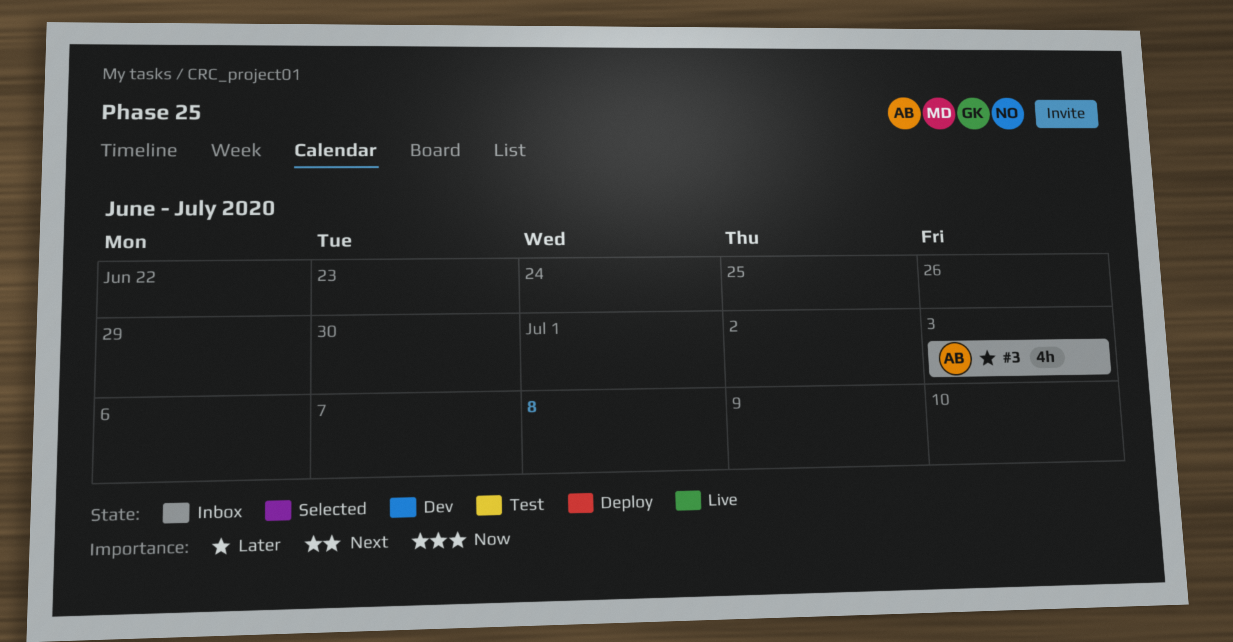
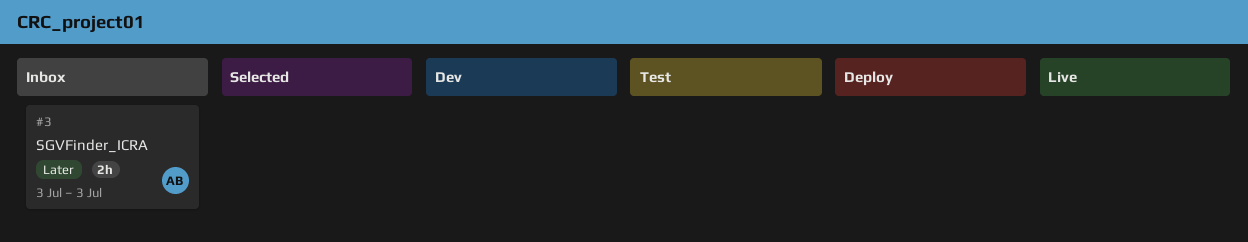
#3, estimate: 4h -> 2h

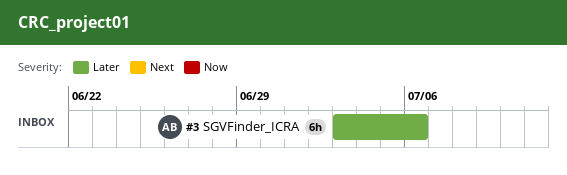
#3, estimate: 2h -> 6h
#3, due: Jul 3 -> Jul 6

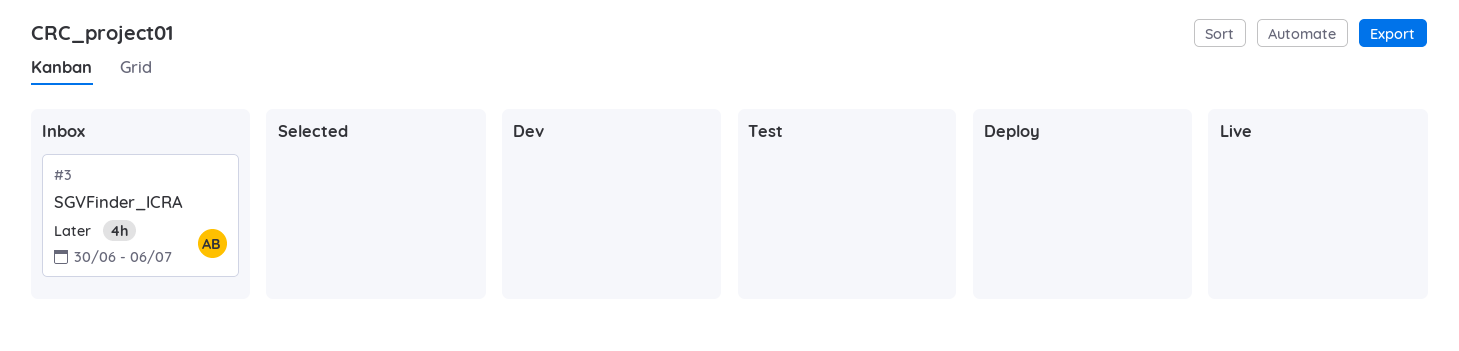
#3, estimate: 6h -> 4h
#3, start: Jul 3 -> Jun 30

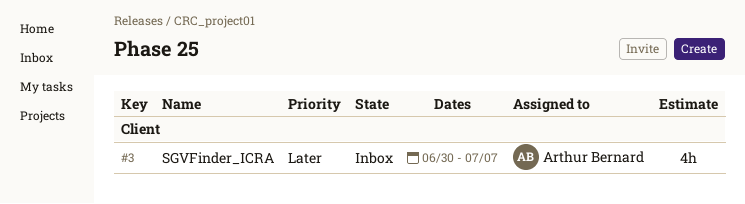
#3, due: Jul 6 -> Jul 7

